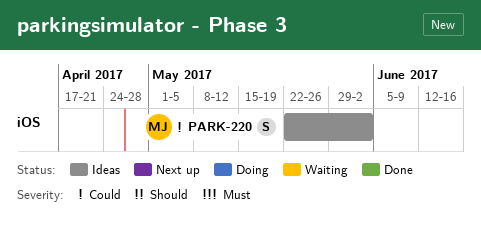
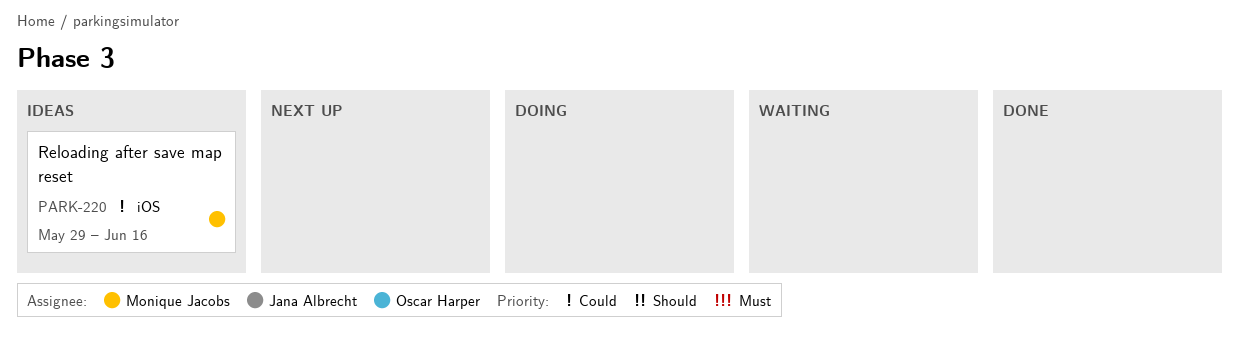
PARK-220, start: May 22 -> May 29
PARK-220, due: Jun 2 -> Jun 16

